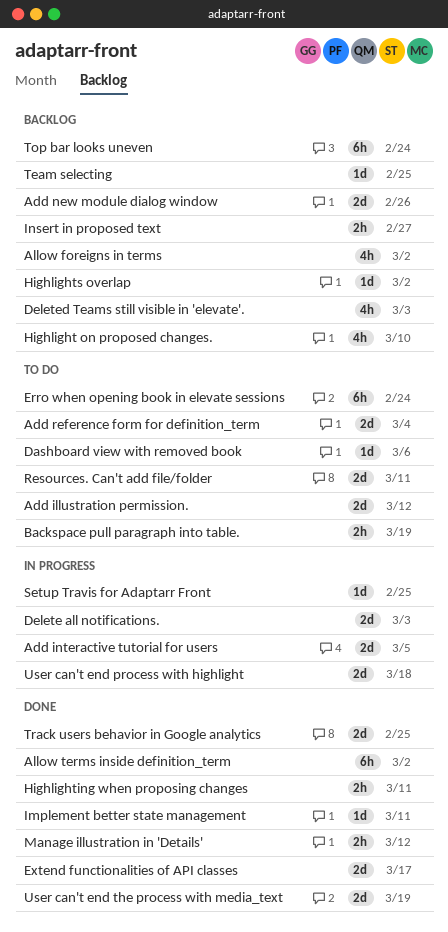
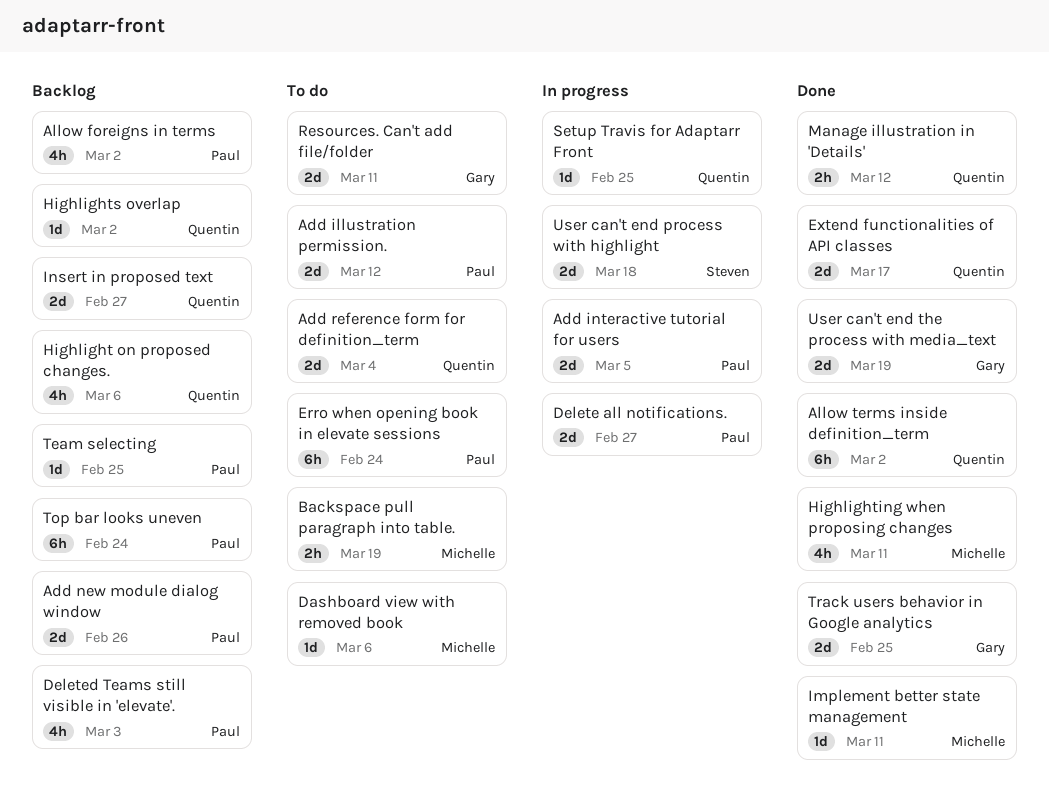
Delete all notifications., due: Mar 3 -> Feb 27
Highlight on proposed changes., due: Mar 10 -> Mar 6
Highlighting when proposing changes, estimate: 2h -> 4h
Insert in proposed text, estimate: 2h -> 2d

